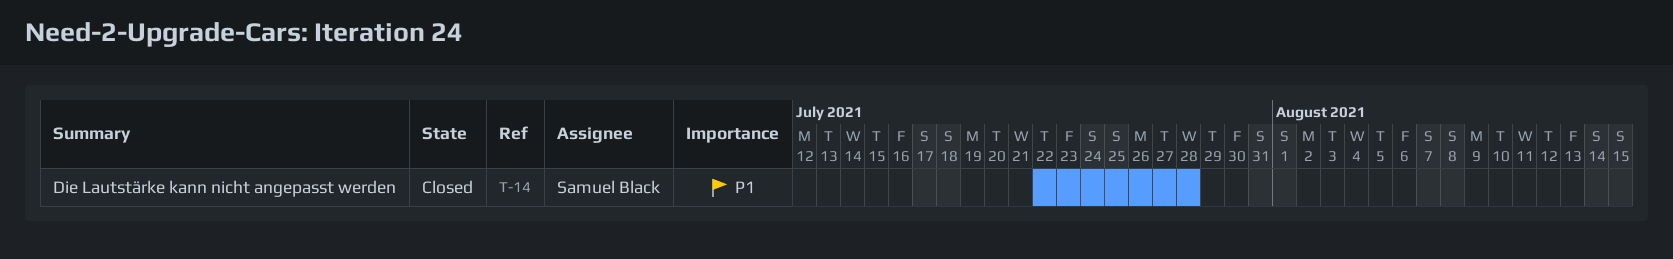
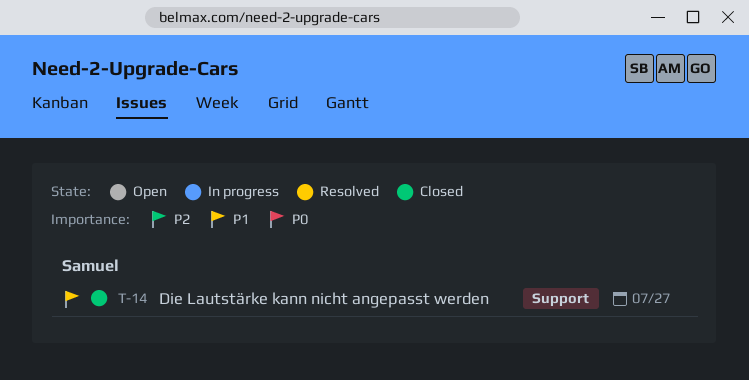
T-14, due: Jul 28 -> Jul 27

